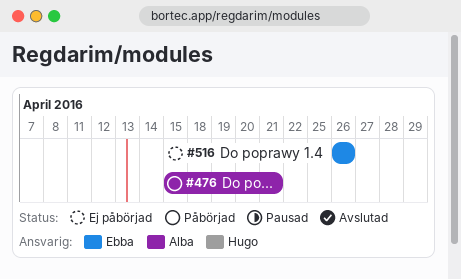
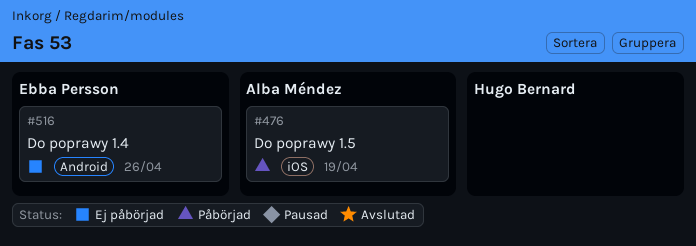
#476, due: Apr 21 -> Apr 19

